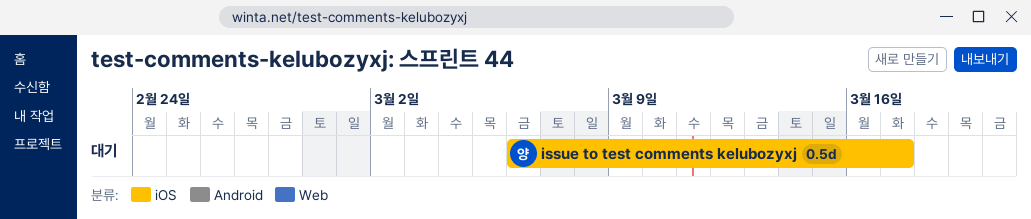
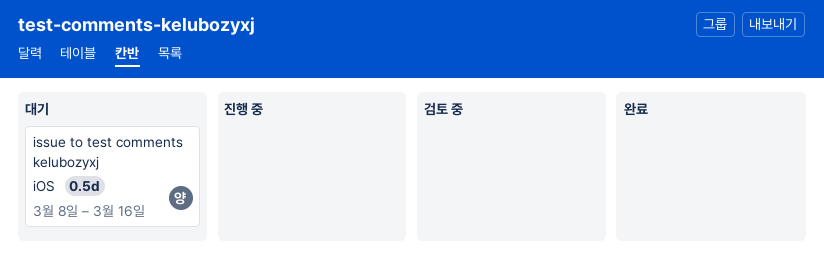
issue to test comments kelubozyxj, start: Mar 6 -> Mar 8
issue to test comments kelubozyxj, due: Mar 17 -> Mar 16

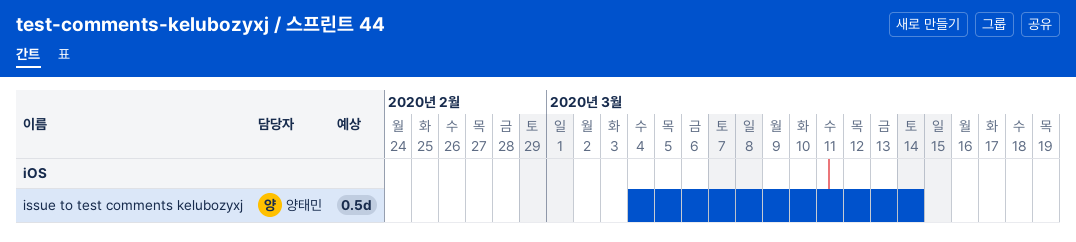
issue to test comments kelubozyxj, start: Mar 8 -> Mar 4
issue to test comments kelubozyxj, due: Mar 16 -> Mar 14

